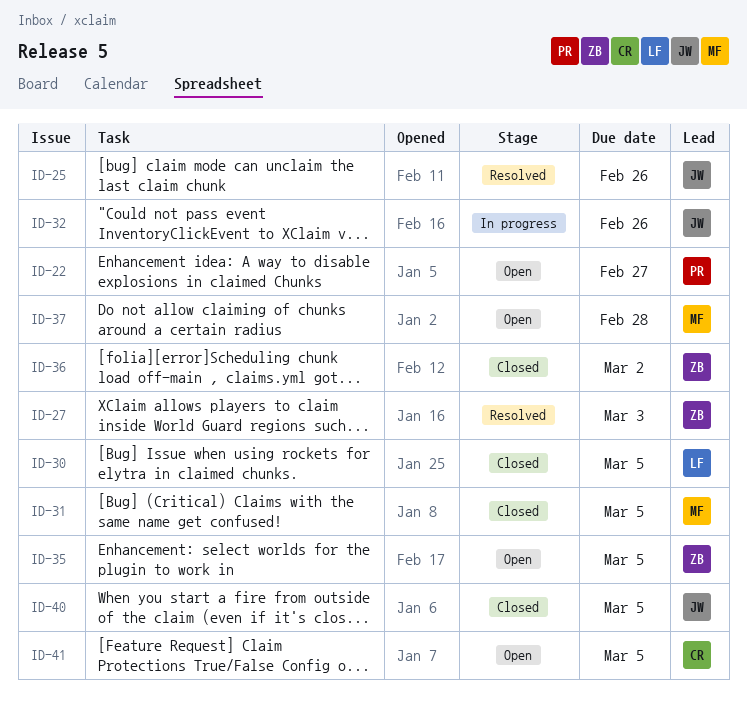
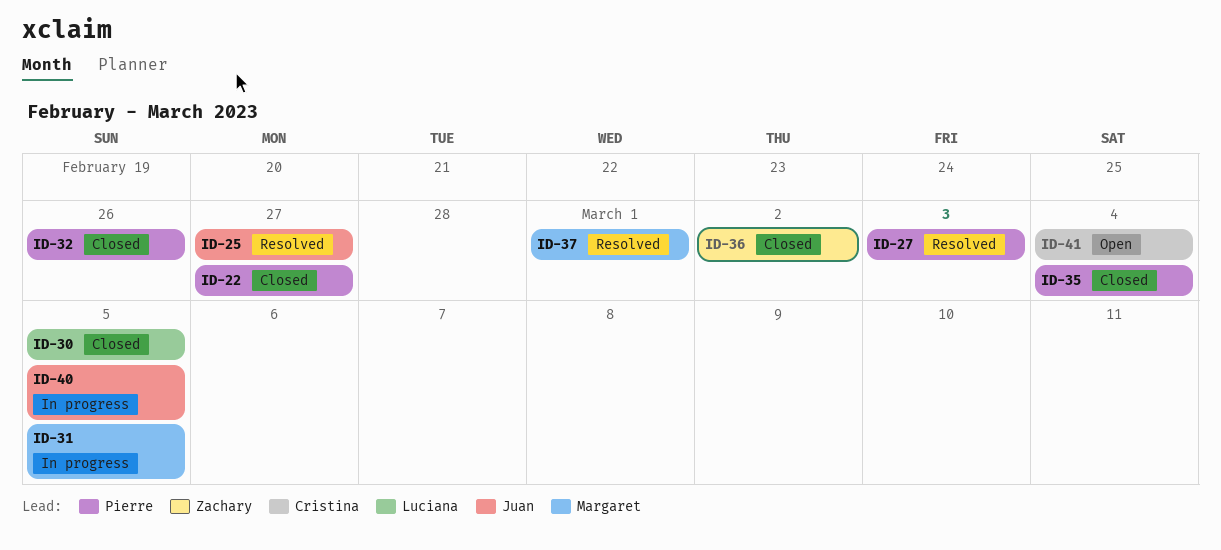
ID-22, status: Open -> Closed
ID-25, due: Feb 26 -> Feb 27
ID-27, owner: Zachary -> Pierre
ID-31, status: Closed -> In progress
ID-32, status: In progress -> Closed
ID-32, owner: Juan -> Pierre
ID-35, status: Open -> Closed
ID-35, owner: Zachary -> Pierre
ID-35, due: Mar 5 -> Mar 4
ID-37, status: Open -> Resolved
ID-37, due: Feb 28 -> Mar 1
ID-40, status: Closed -> In progress
ID-41, due: Mar 5 -> Mar 4

